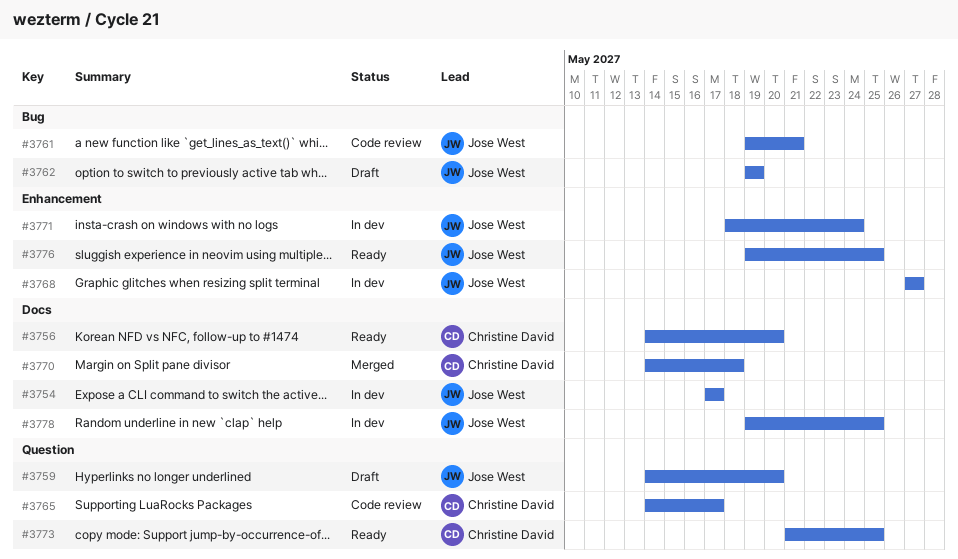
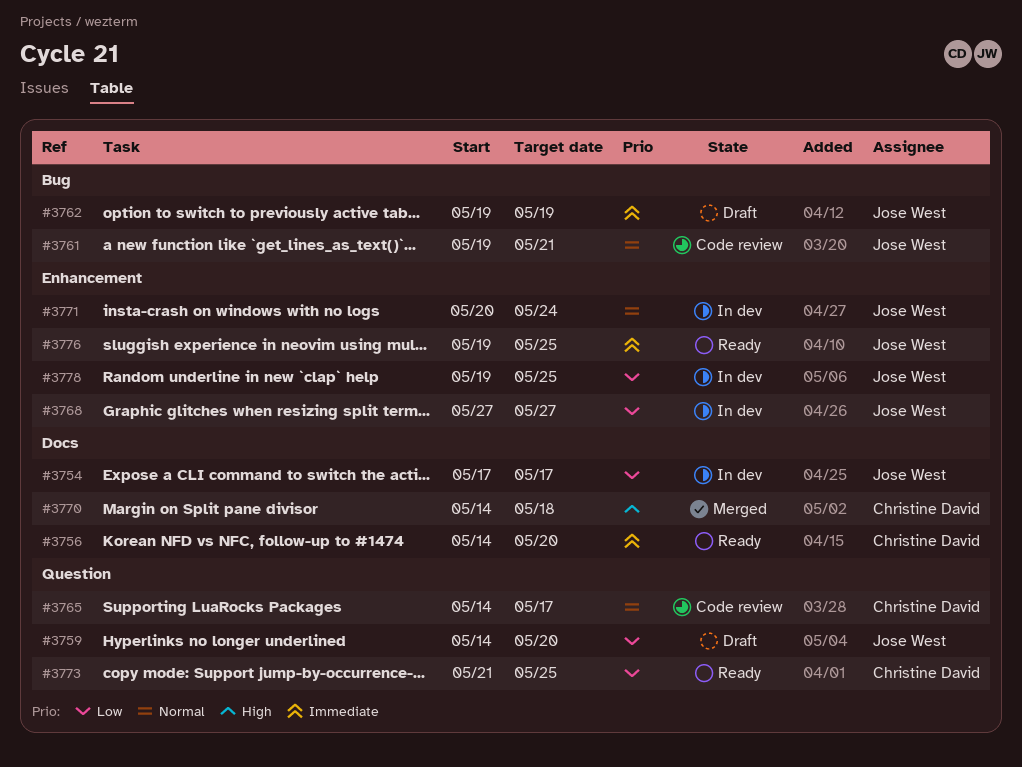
#3771, start: May 18 -> May 20
#3778, label: Docs -> Enhancement

